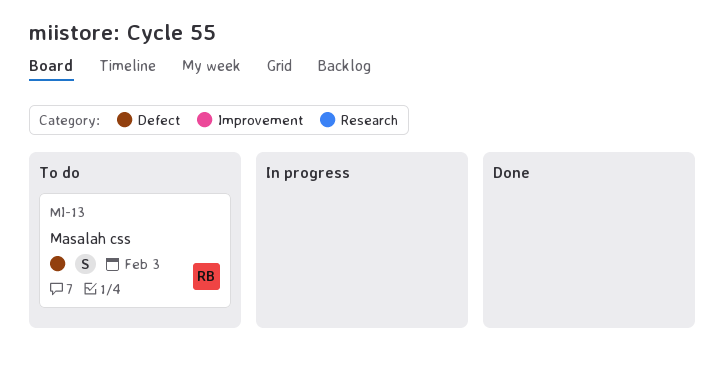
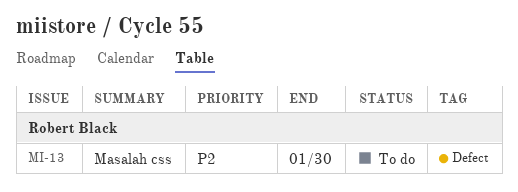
MI-13, due: Feb 3 -> Jan 30

